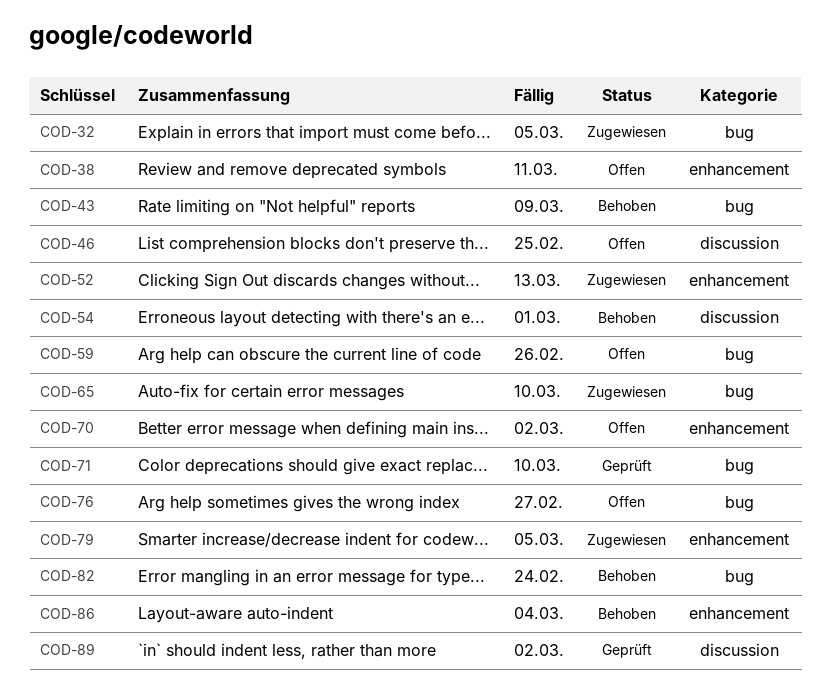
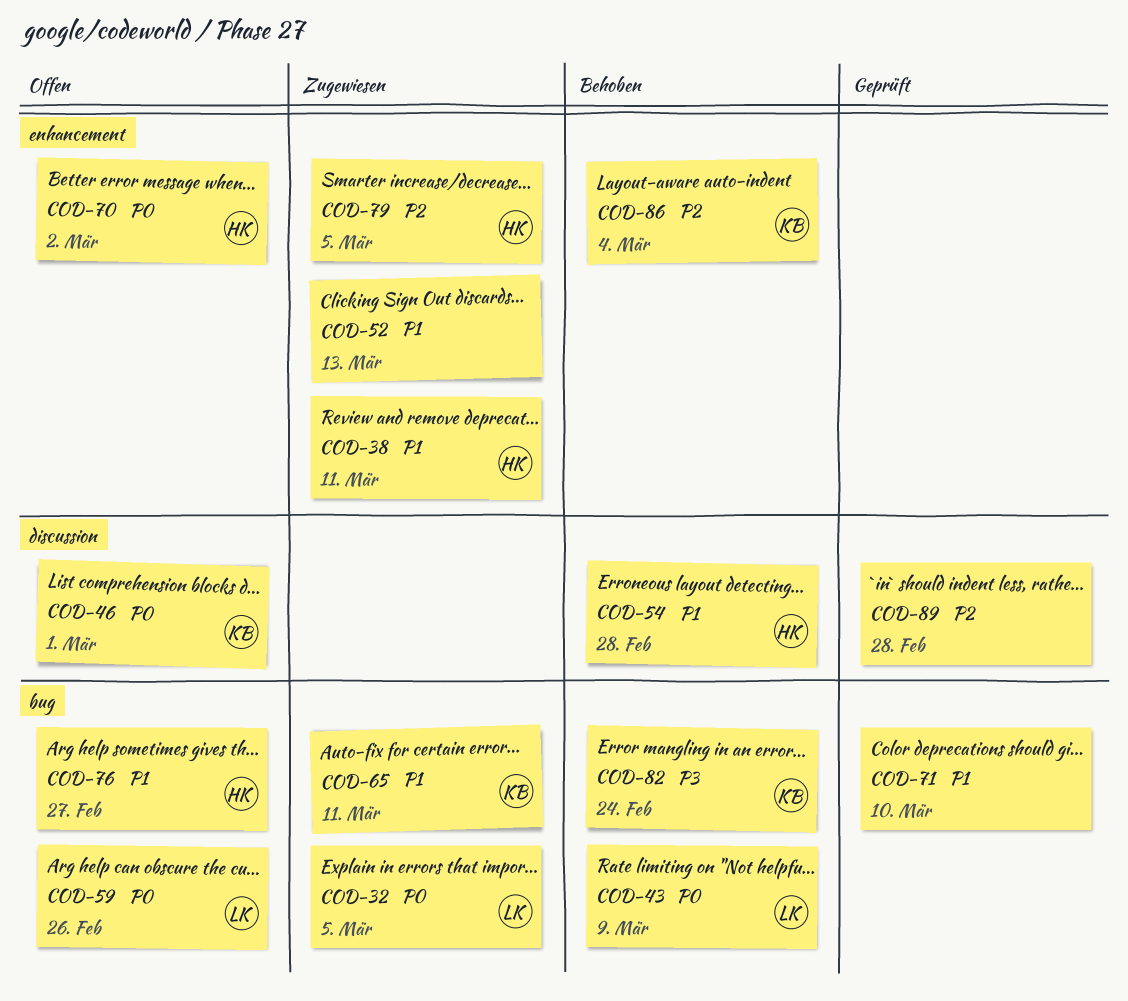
COD-38, status: Offen -> Zugewiesen
COD-46, due: Feb 25 -> Mar 1
COD-54, due: Mar 1 -> Feb 28
COD-65, due: Mar 10 -> Mar 11
COD-89, due: Mar 2 -> Feb 28

